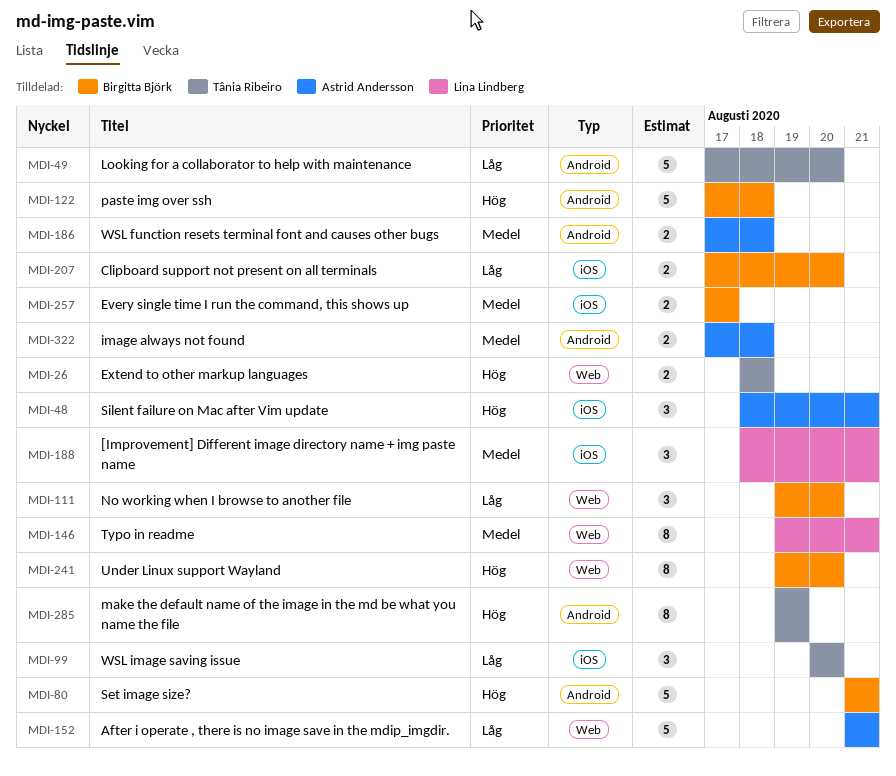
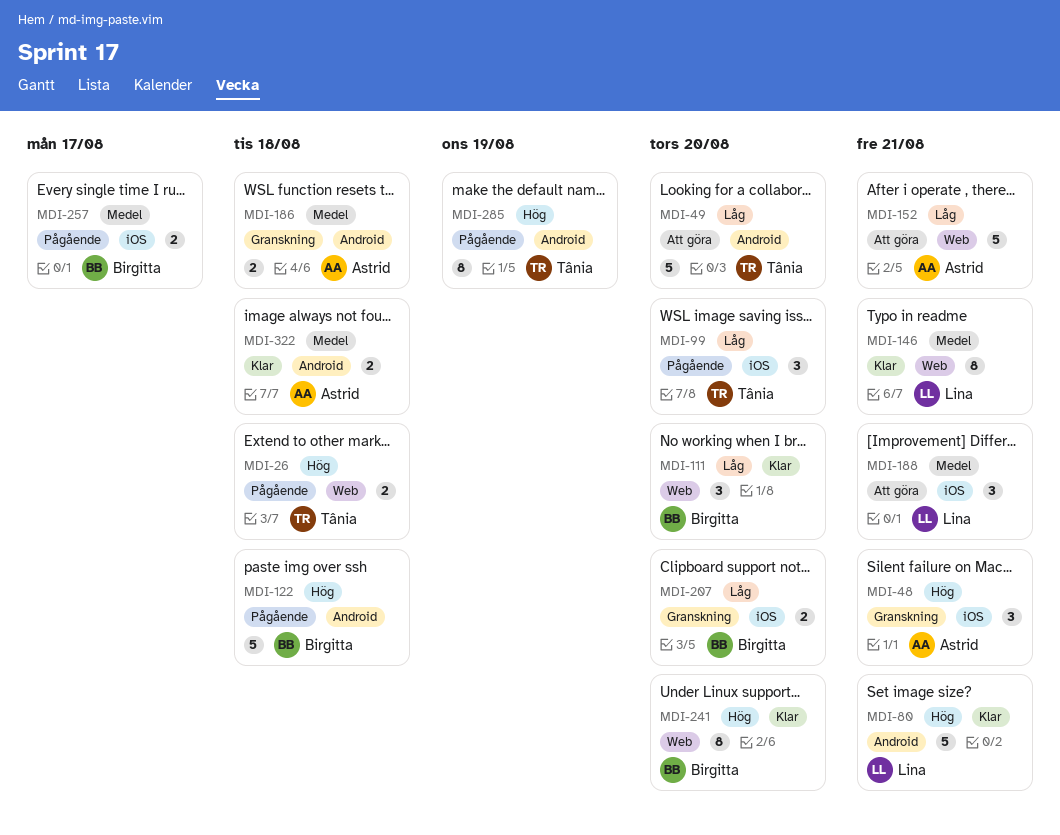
MDI-80, owner: Birgitta Björk -> Lina Lindberg

